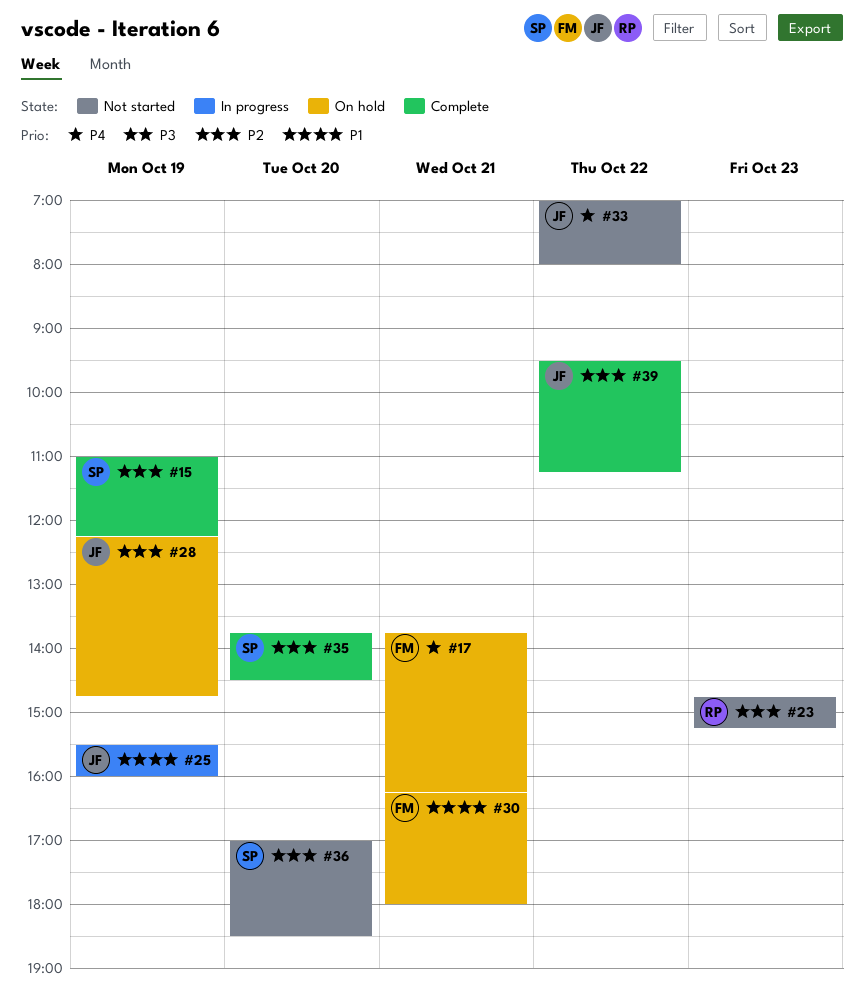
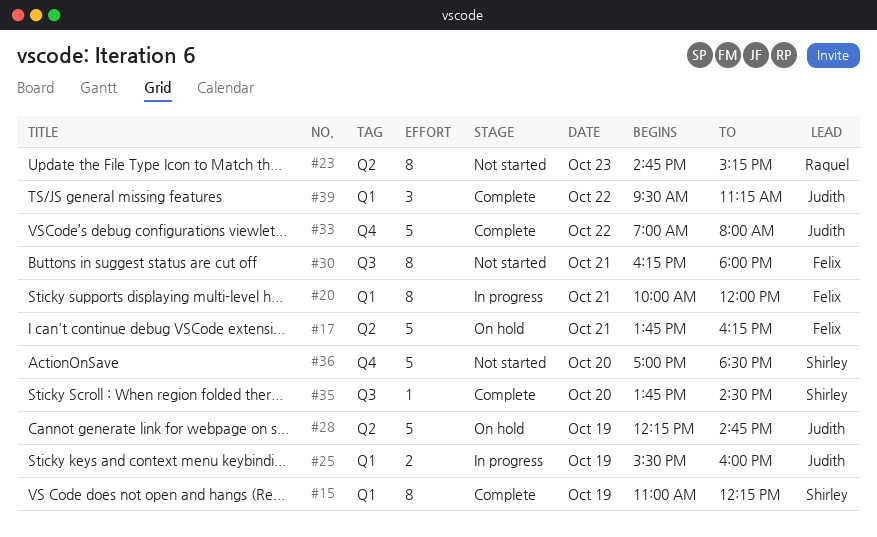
#20: none -> present
#30, status: On hold -> Not started
#33, status: Not started -> Complete

